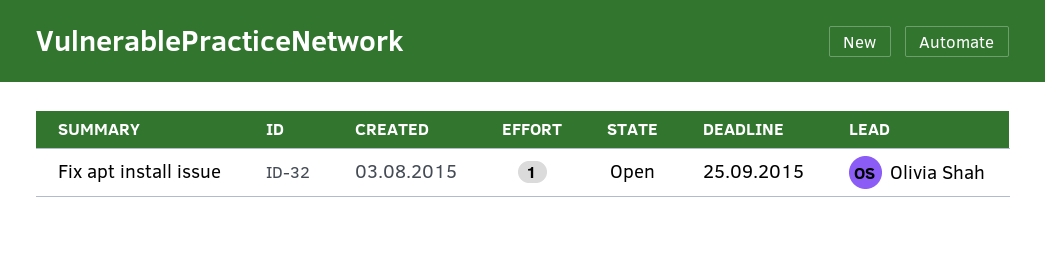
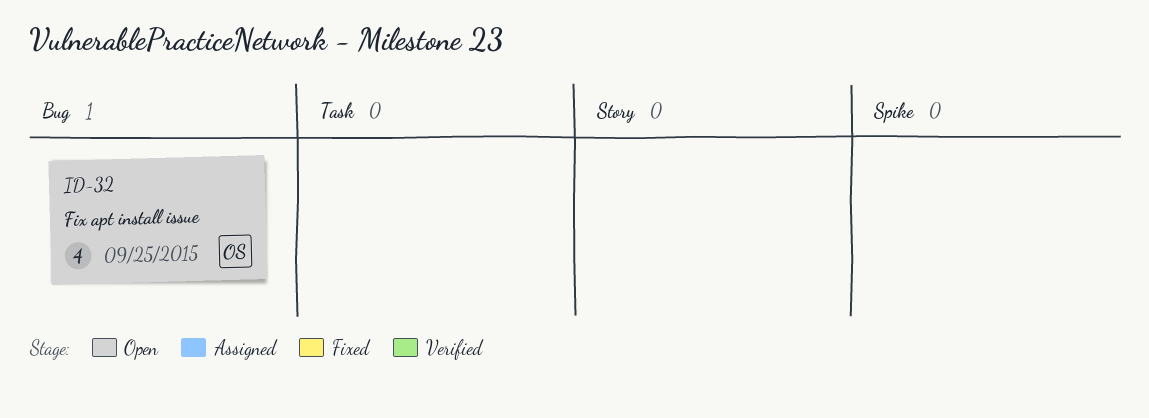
ID-32, estimate: 1 -> 4

